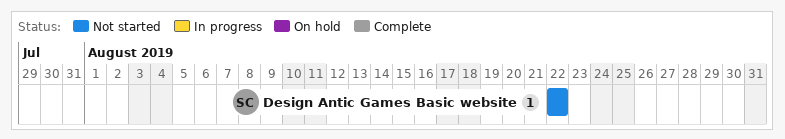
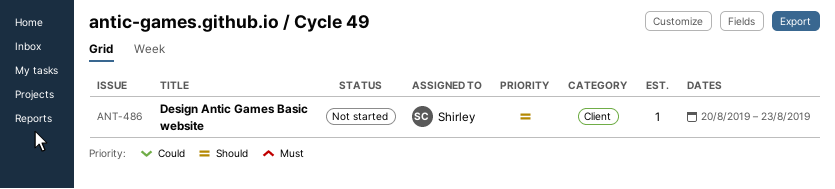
Design Antic Games Basic website, start: Aug 22 -> Aug 20
Design Antic Games Basic website, due: Aug 22 -> Aug 23

